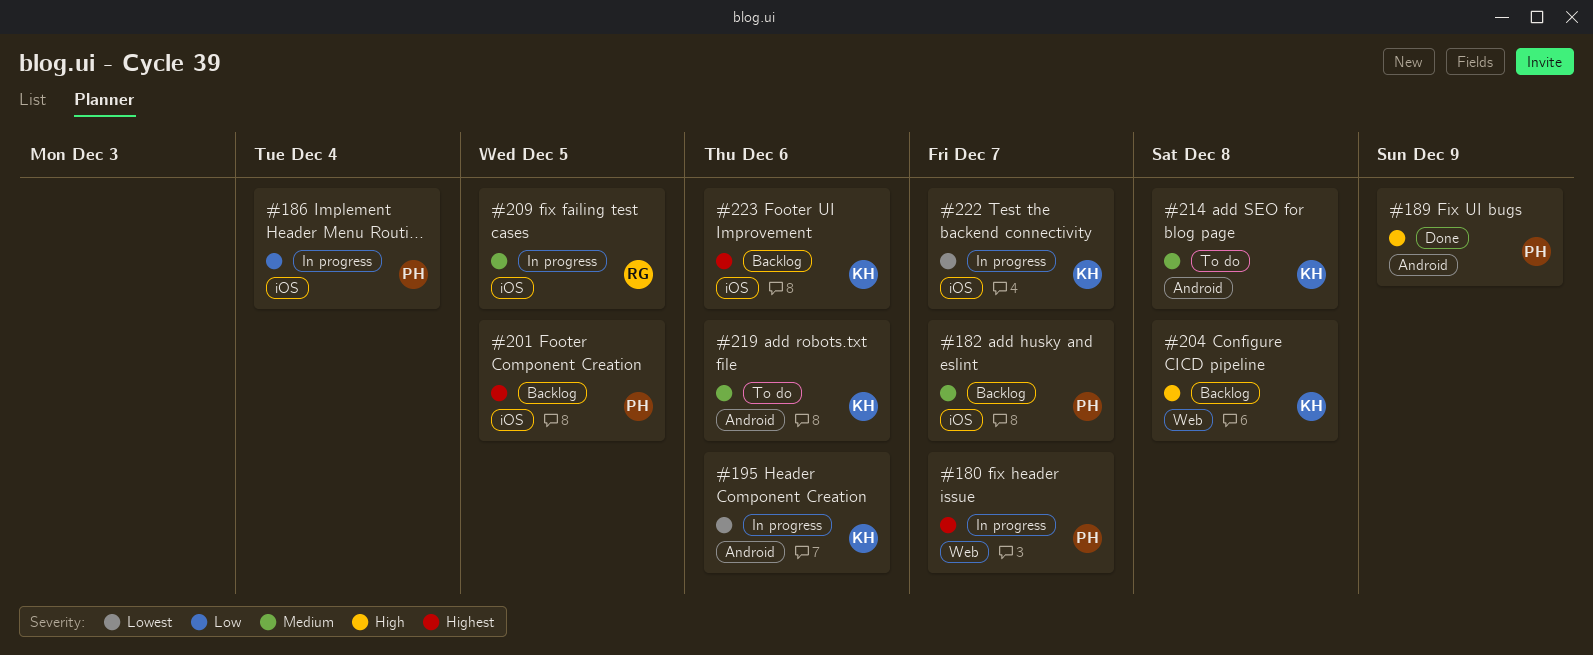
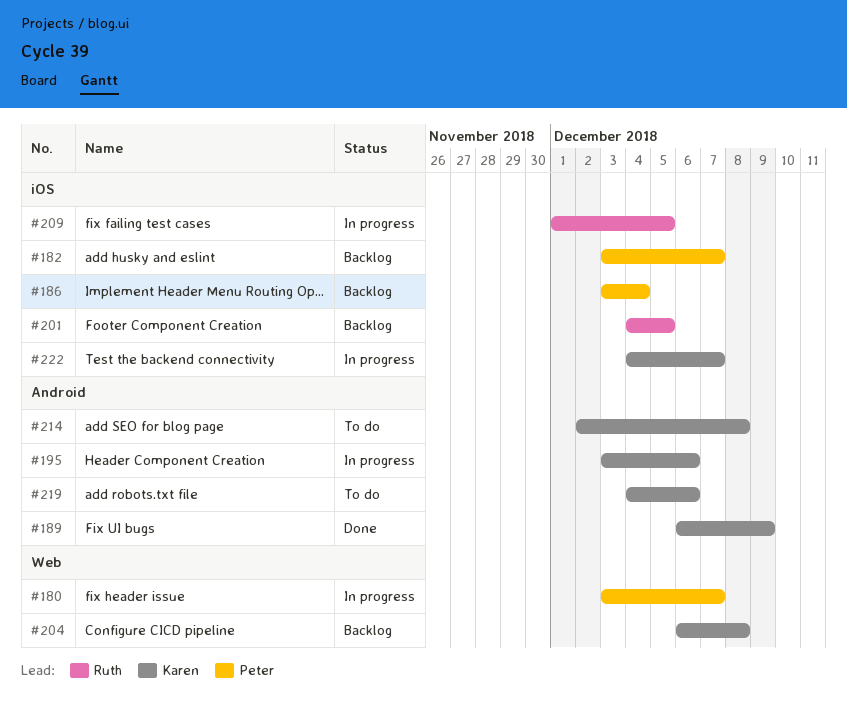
#186, status: In progress -> Backlog
#189, owner: Peter -> Karen
#201, owner: Peter -> Ruth
#223: present -> none

